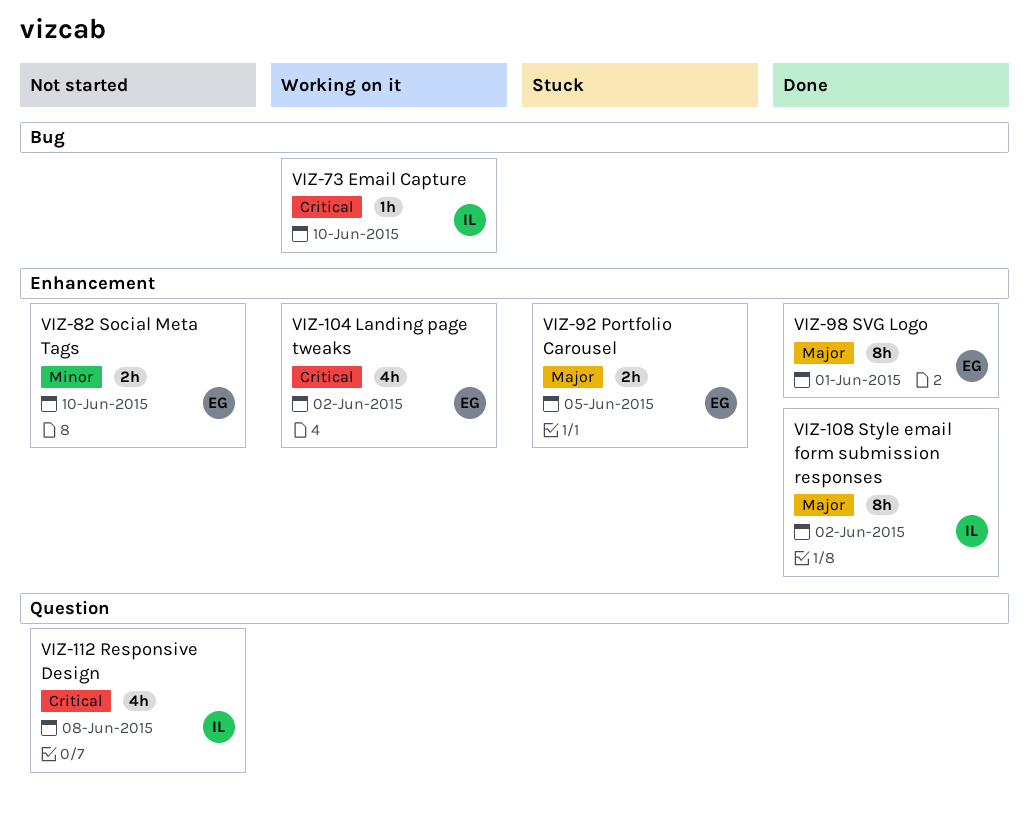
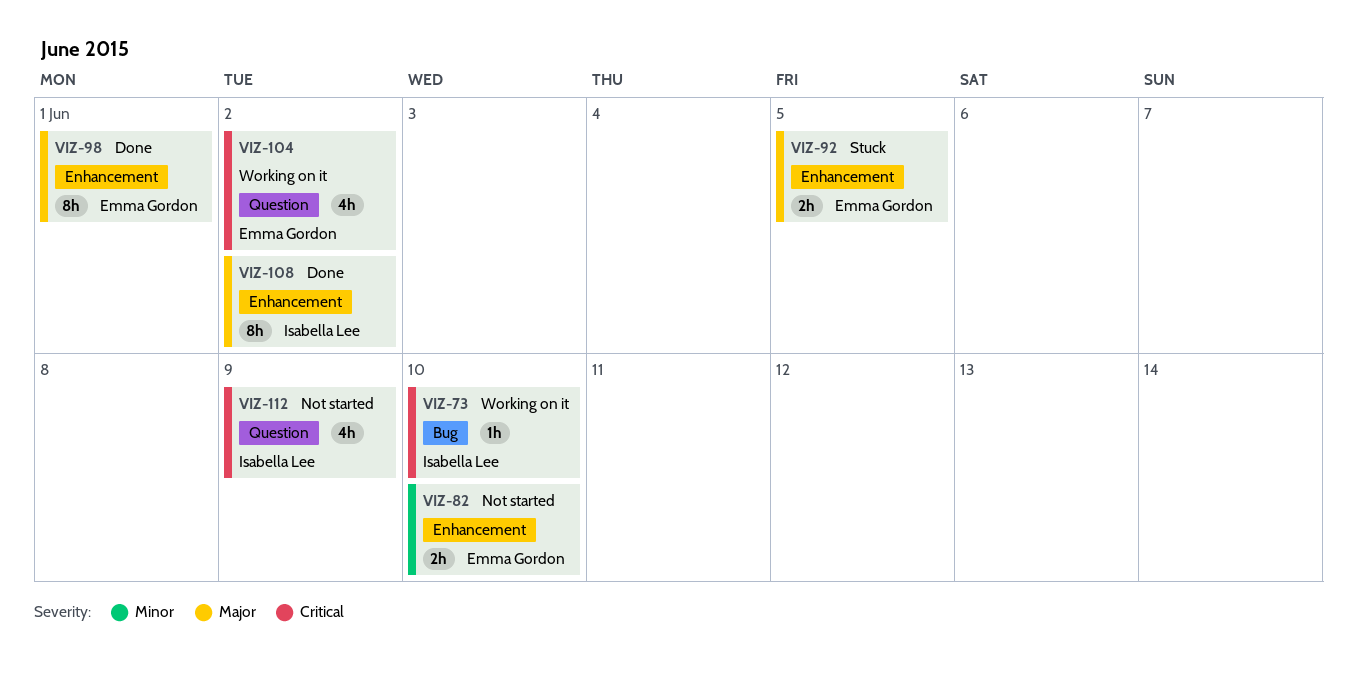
VIZ-104, label: Enhancement -> Question
VIZ-112, due: Jun 8 -> Jun 9

